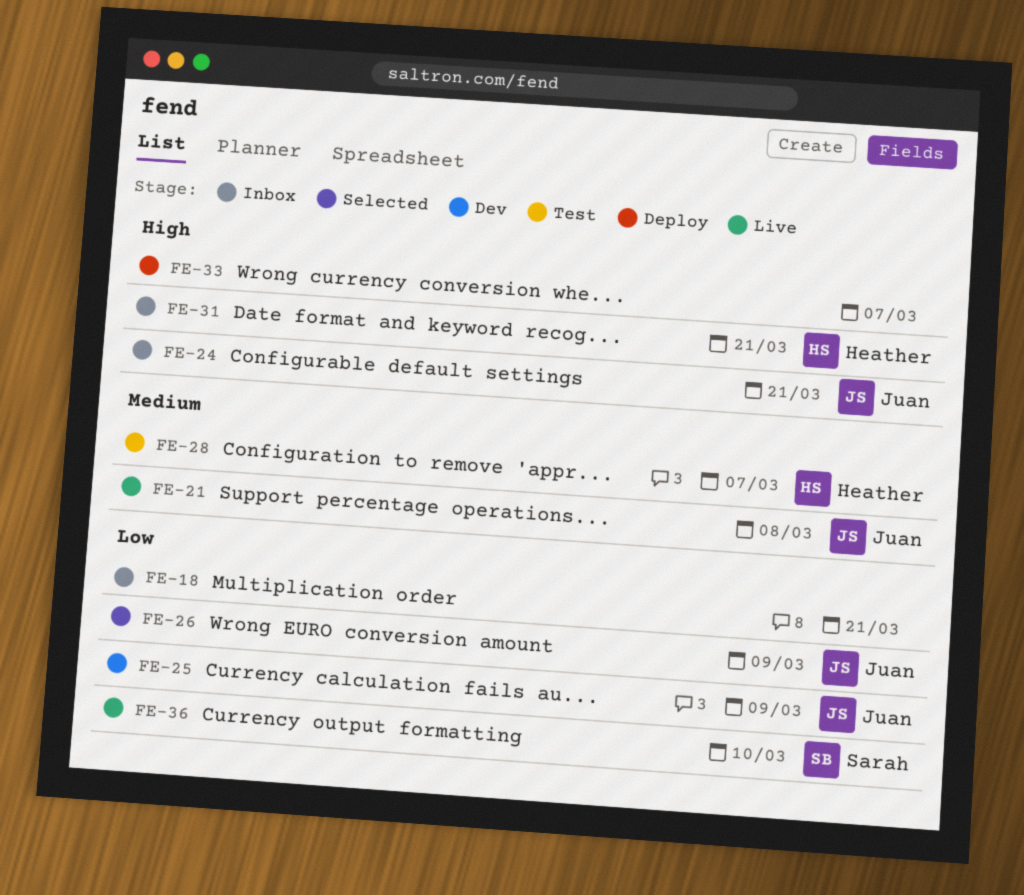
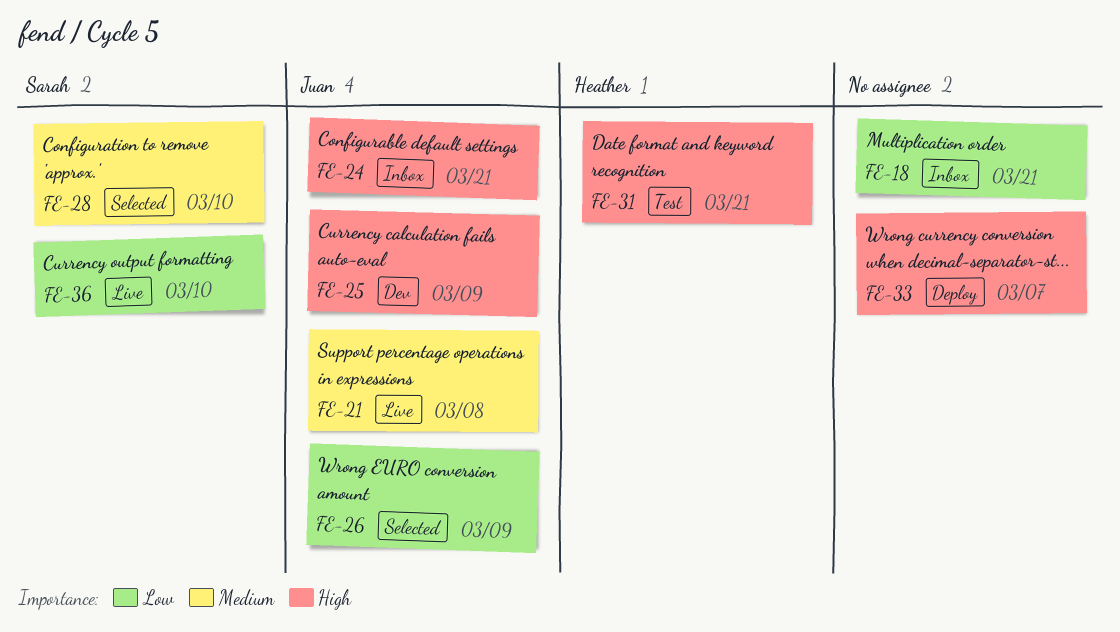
FE-25, priority: Low -> High
FE-28, status: Test -> Selected
FE-28, owner: Heather -> Sarah
FE-28, due: Mar 7 -> Mar 10
FE-31, status: Inbox -> Test

